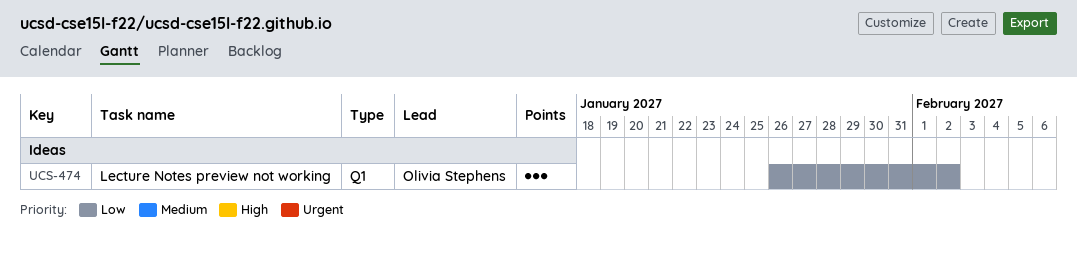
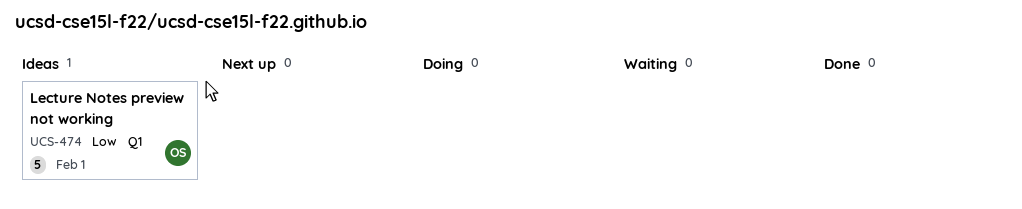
UCS-474, estimate: 3 -> 5
UCS-474, due: Feb 2 -> Feb 1

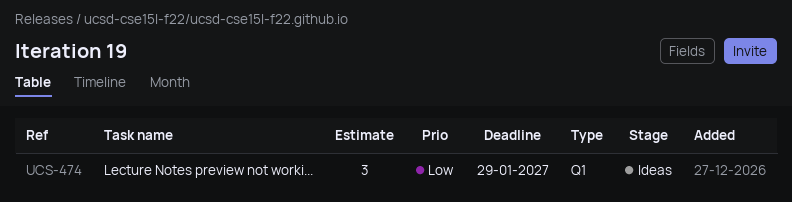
UCS-474, estimate: 5 -> 3
UCS-474, due: Feb 1 -> Jan 29

